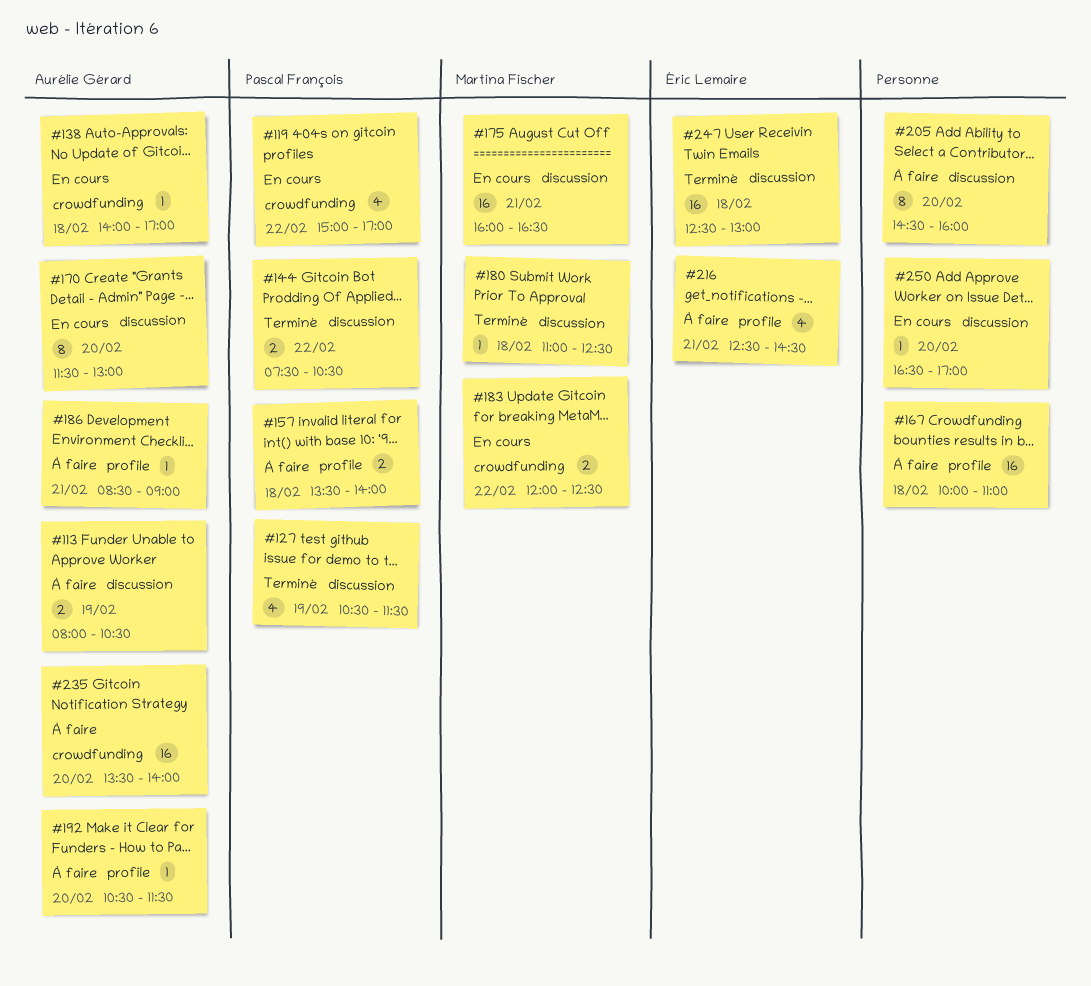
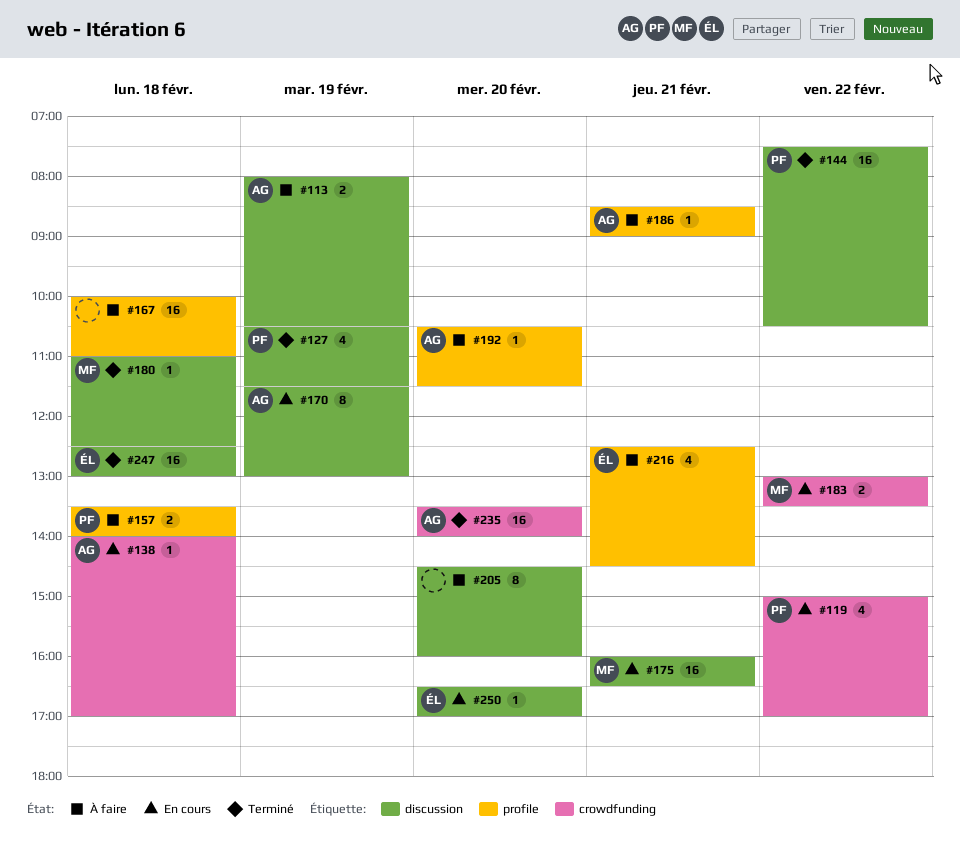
#144, estimate: 2 -> 16
#170, day: Feb 20 -> Feb 19
#183, begins: 12:00 -> 13:00
#183, ends: 12:30 -> 13:30
#235, status: À faire -> Terminé
#250, owner: none -> Éric Lemaire

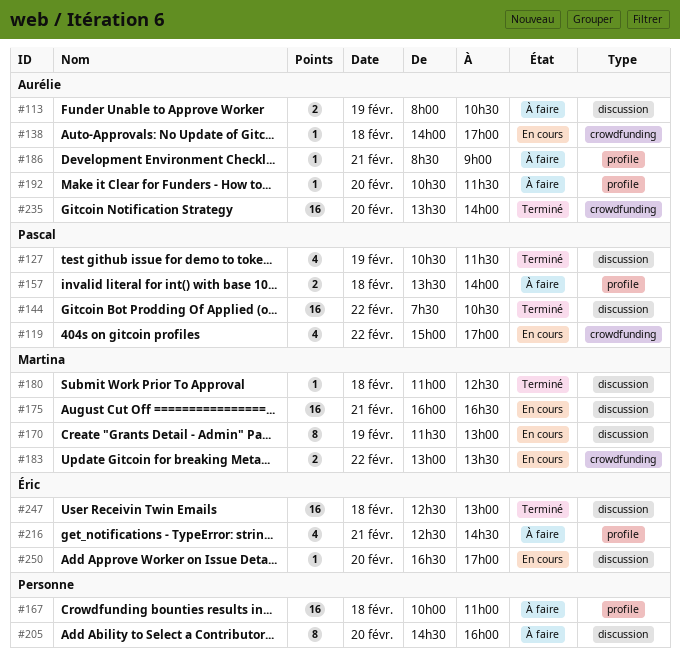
#170, owner: Aurélie -> Martina

